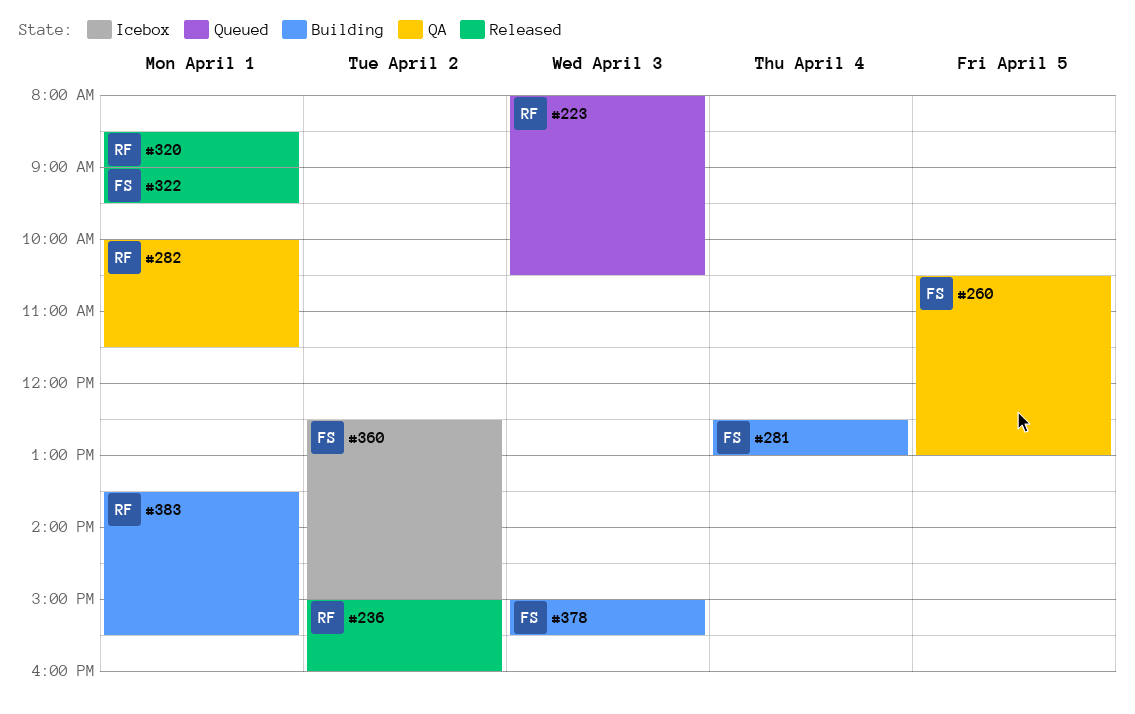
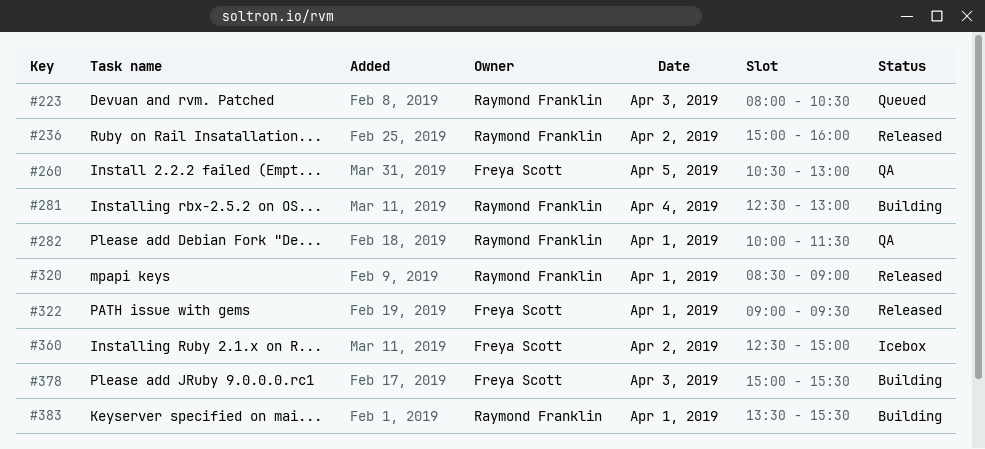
#281, owner: Freya Scott -> Raymond Franklin

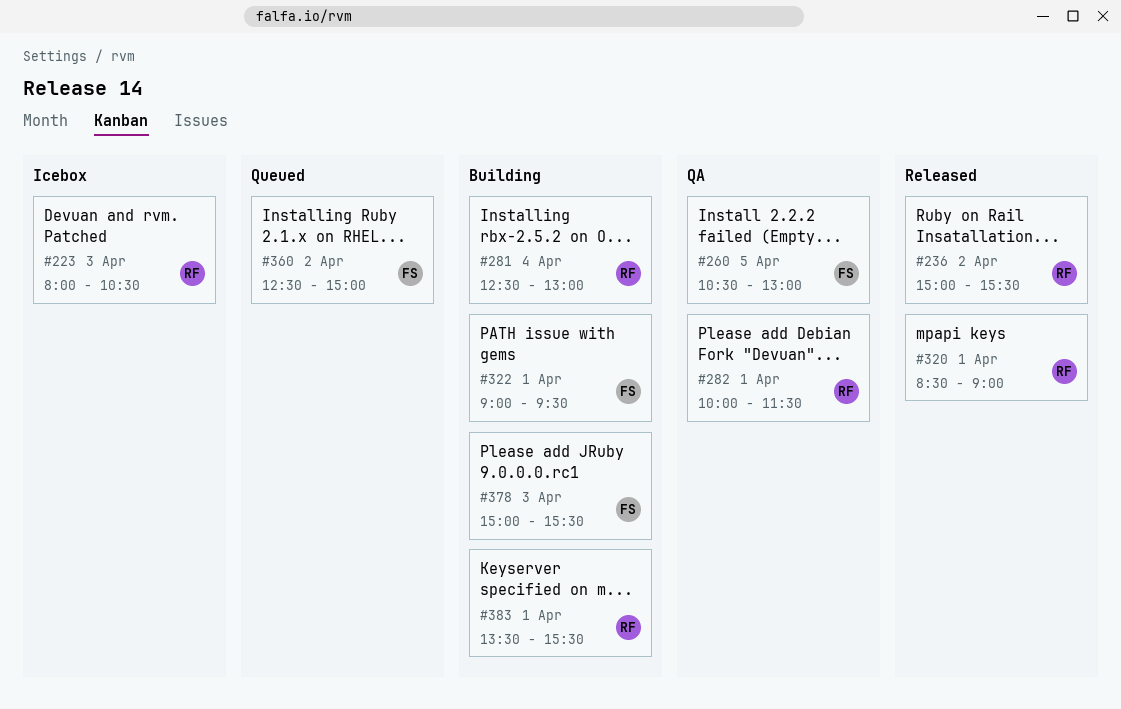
#223, status: Queued -> Icebox
#236, ends: 16:00 -> 15:30
#322, status: Released -> Building
#360, status: Icebox -> Queued

